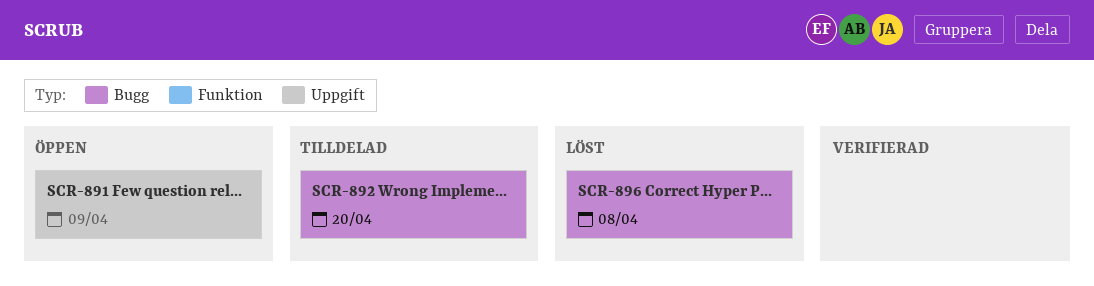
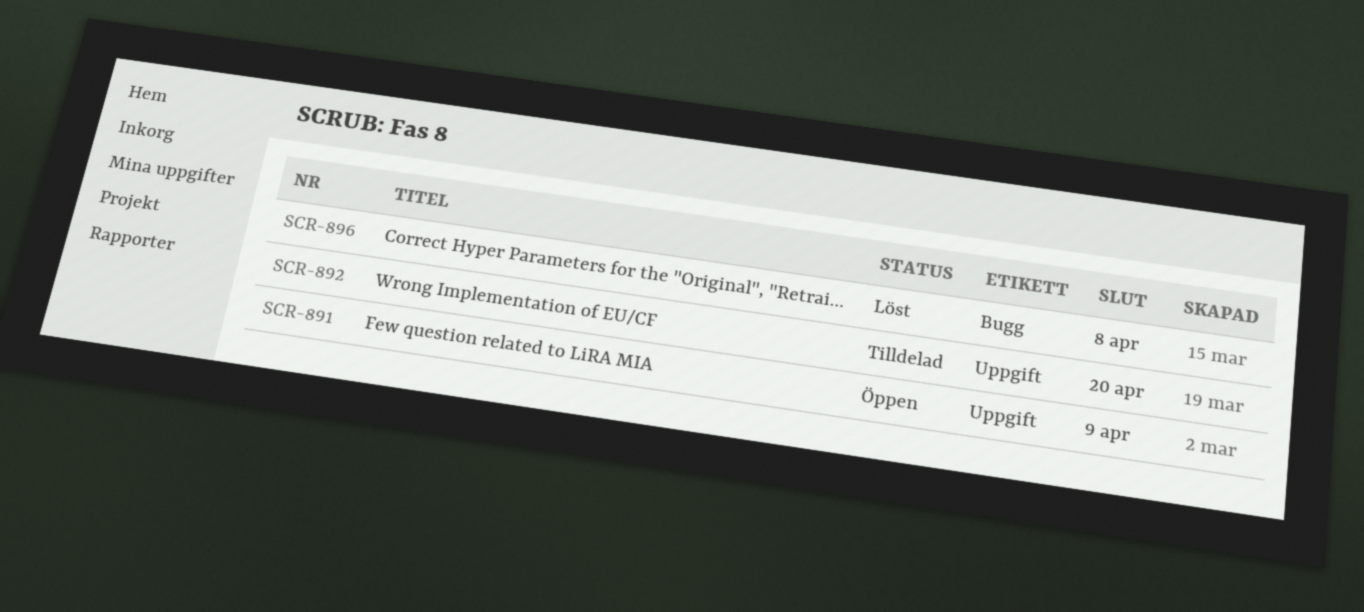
SCR-892, label: Bugg -> Uppgift

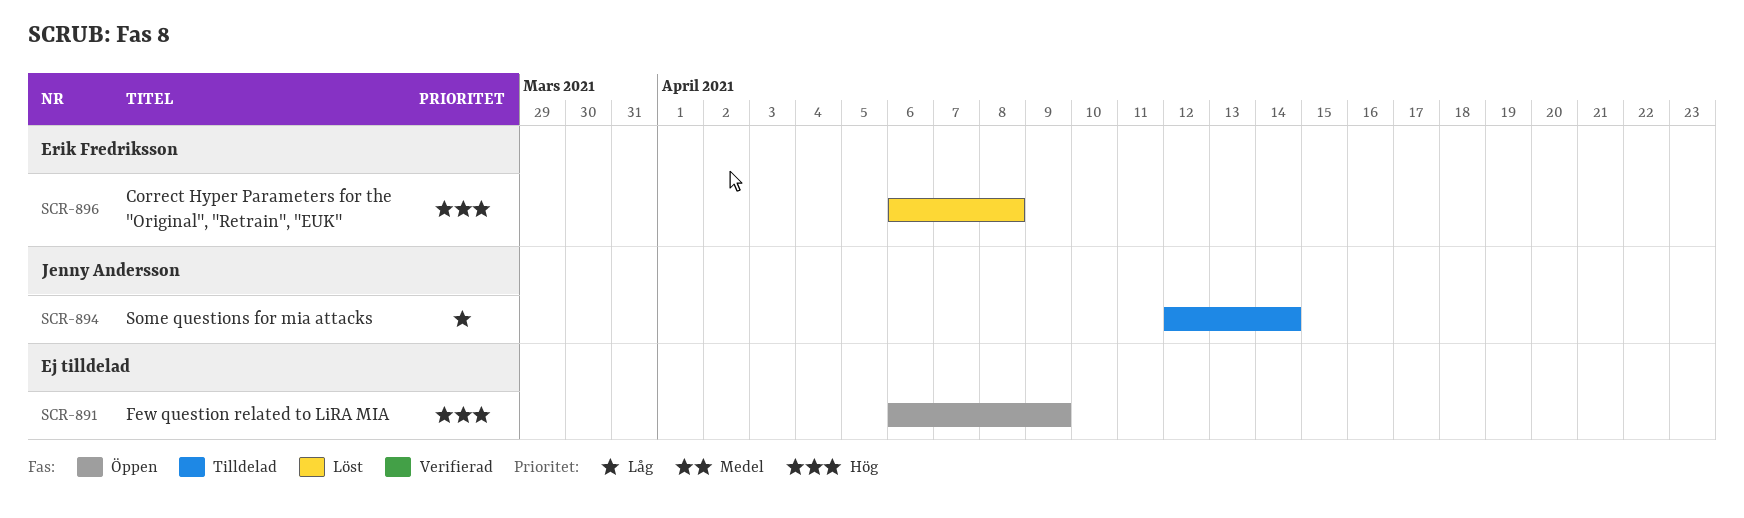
SCR-892: present -> none
SCR-894: none -> present

